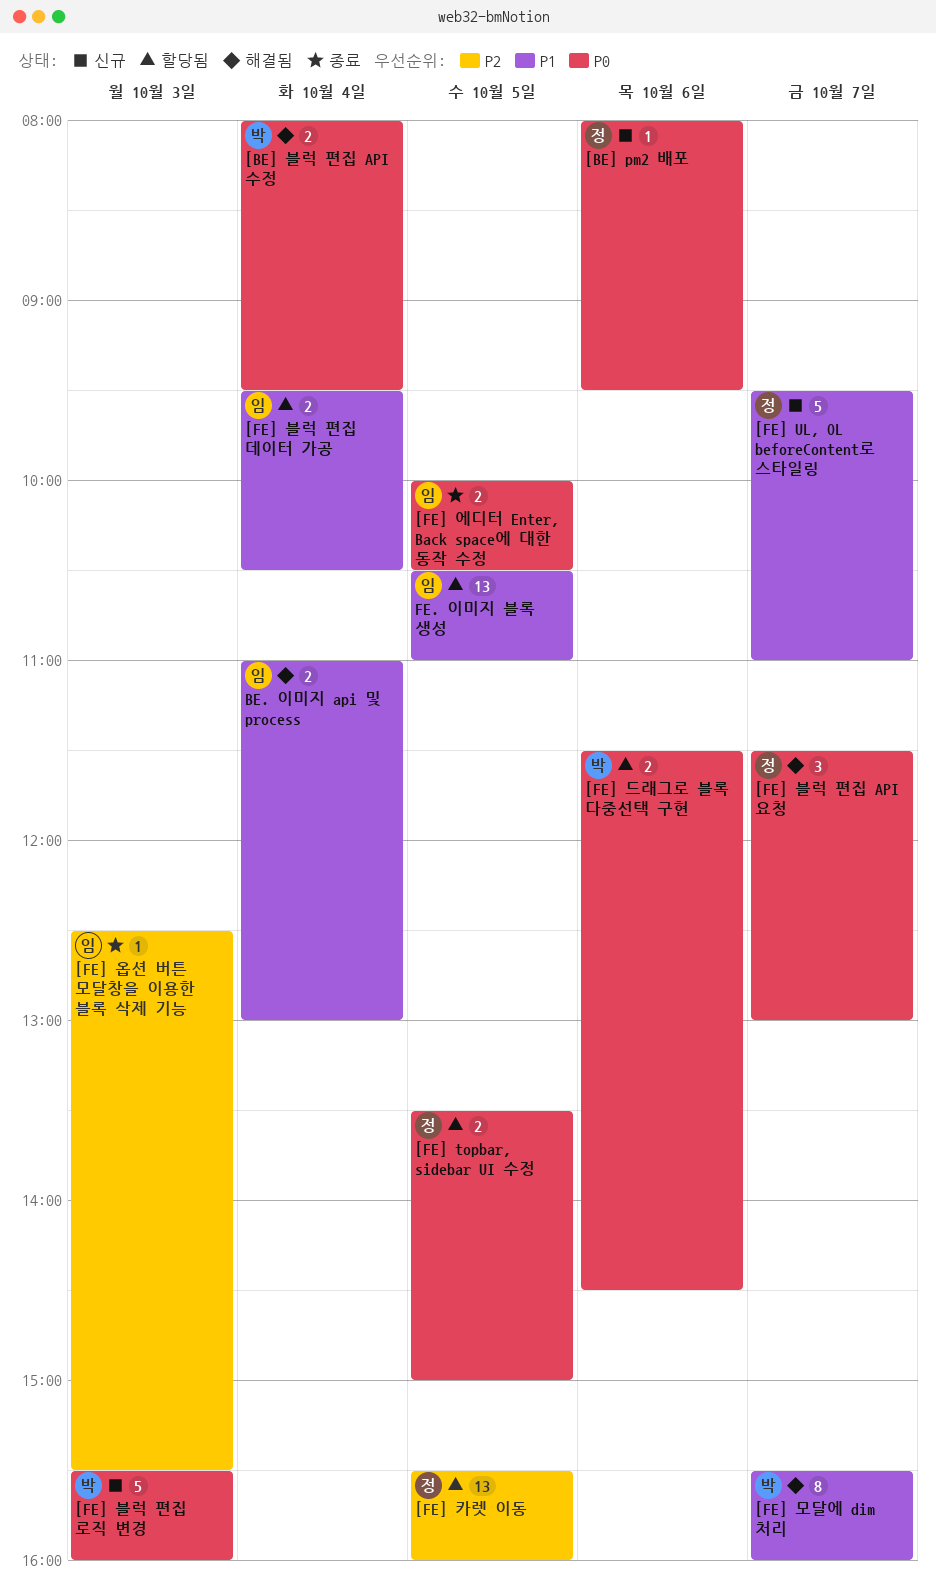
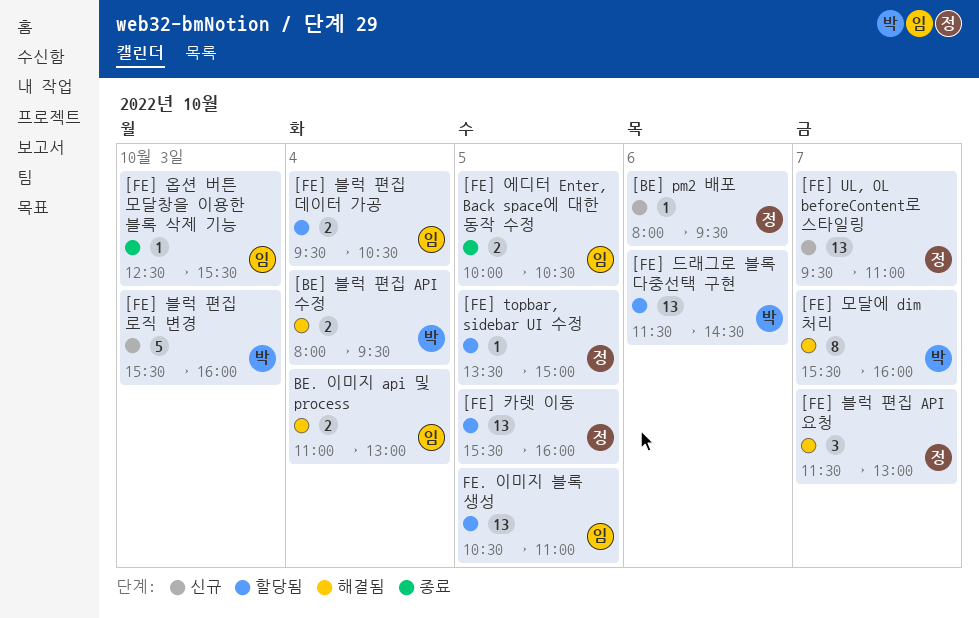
[FE] topbar, sidebar UI 수정, estimate: 2 -> 1
[FE] UL, OL beforeContent로 스타일링, estimate: 5 -> 13
[FE] 드래그로 블록 다중선택 구현, estimate: 2 -> 13

